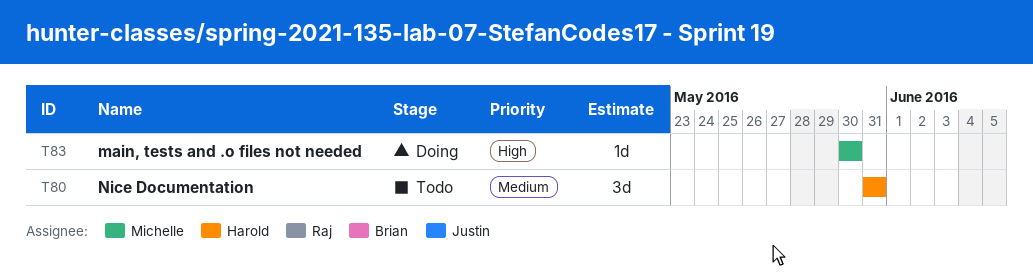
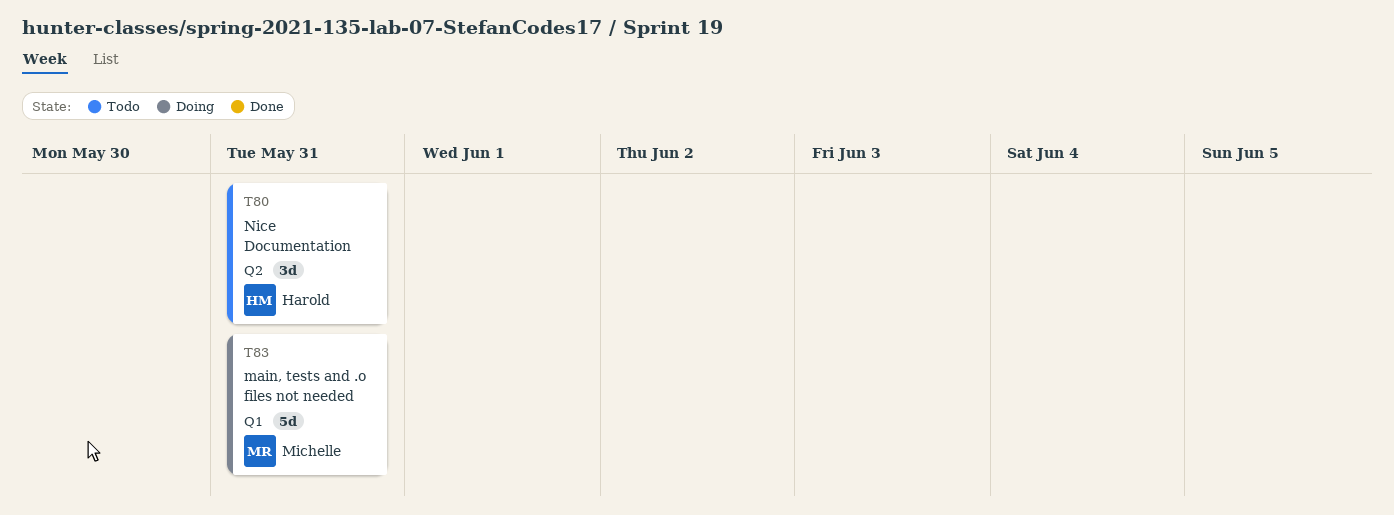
T83, estimate: 1d -> 5d
T83, due: May 30 -> May 31

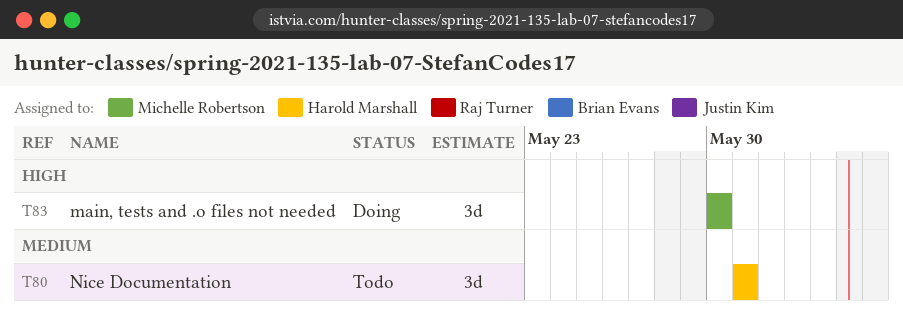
T83, estimate: 5d -> 3d
T83, due: May 31 -> May 30

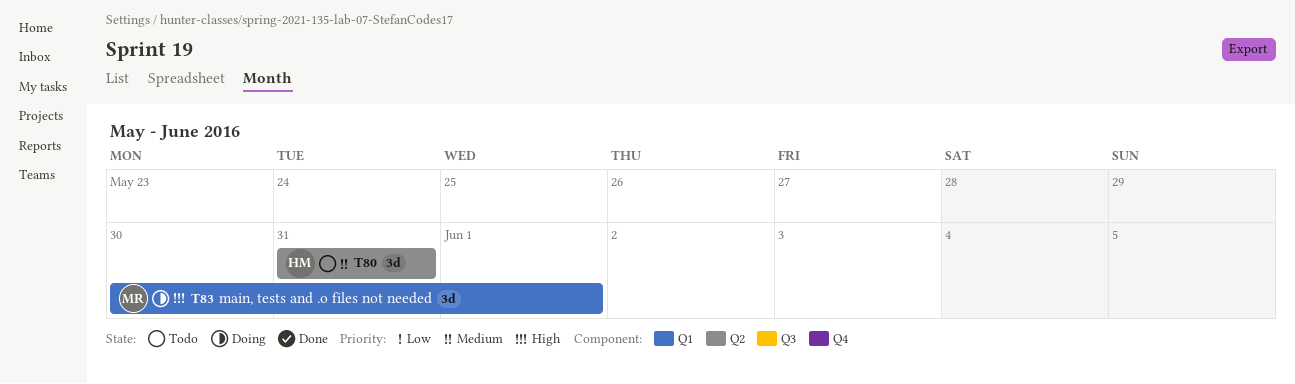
T83, due: May 30 -> Jun 1

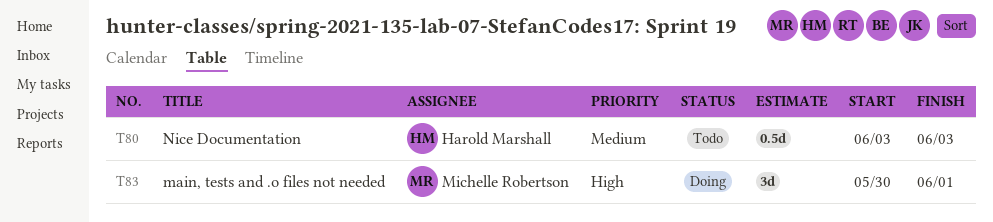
T80, estimate: 3d -> 0.5d
T80, start: May 31 -> Jun 3
T80, due: May 31 -> Jun 3

